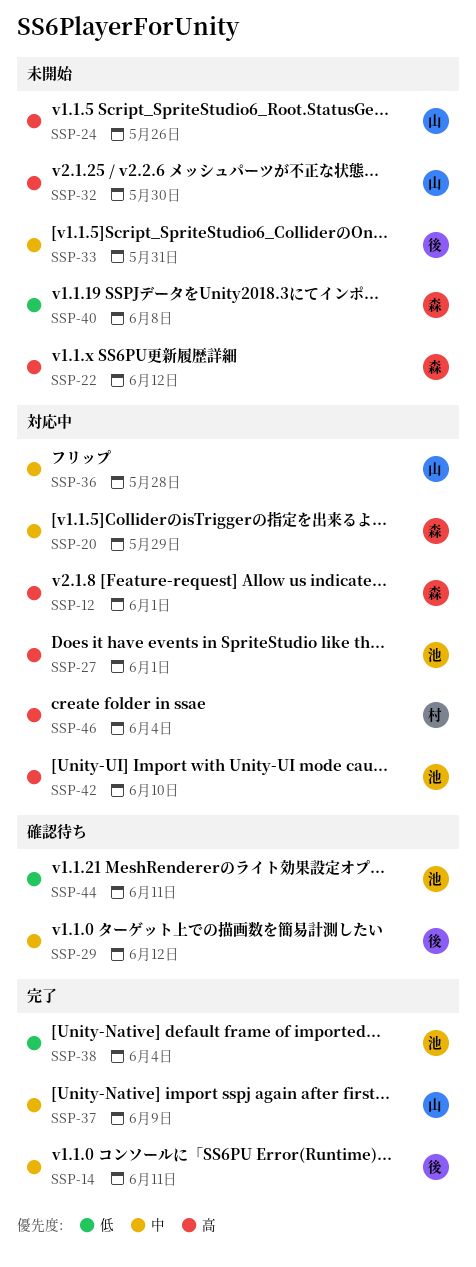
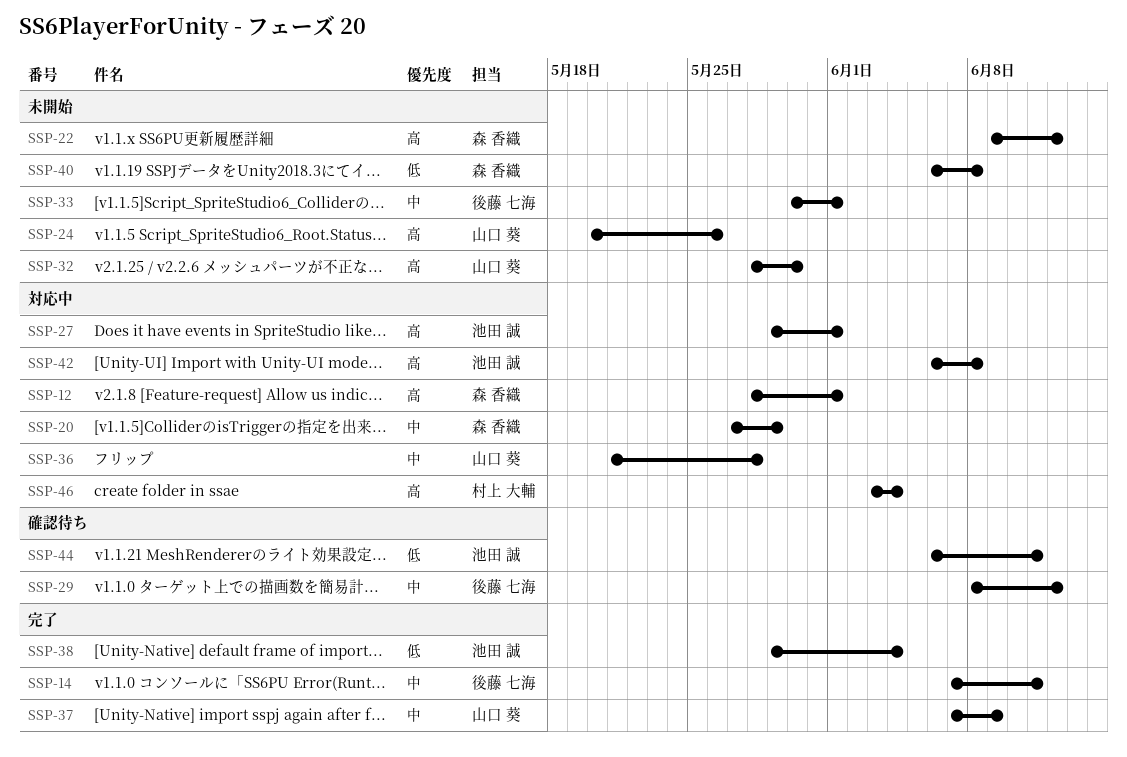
SSP-33, due: May 31 -> Jun 1
SSP-42, due: Jun 10 -> Jun 8

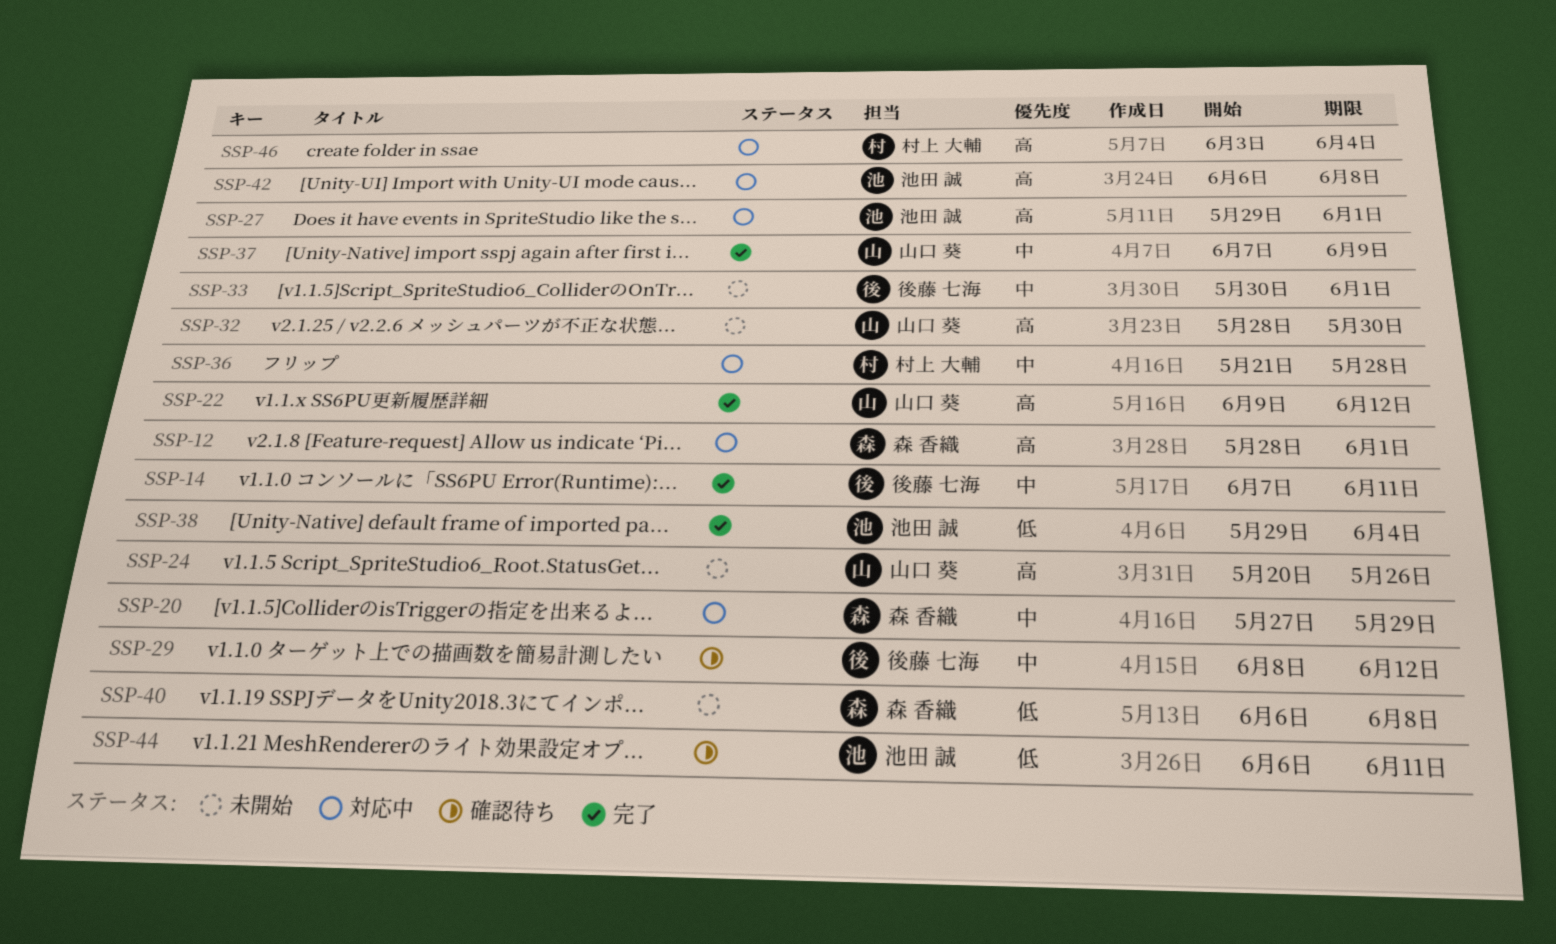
SSP-22, status: 未開始 -> 完了
SSP-22, owner: 森 香織 -> 山口 葵
SSP-36, owner: 山口 葵 -> 村上 大輔

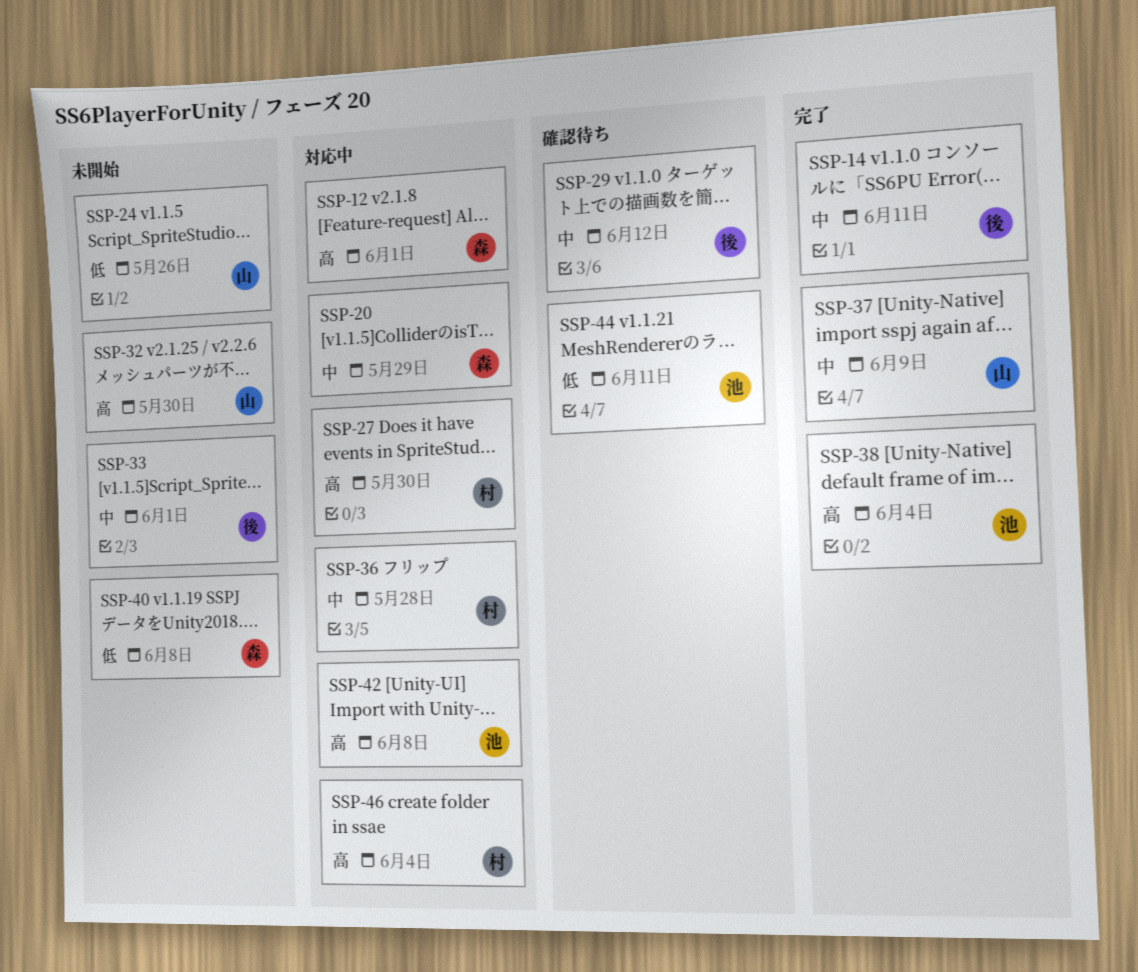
SSP-22: present -> none
SSP-24, priority: 高 -> 低
SSP-27, owner: 池田 誠 -> 村上 大輔
SSP-27, due: Jun 1 -> May 30
SSP-38, priority: 低 -> 高

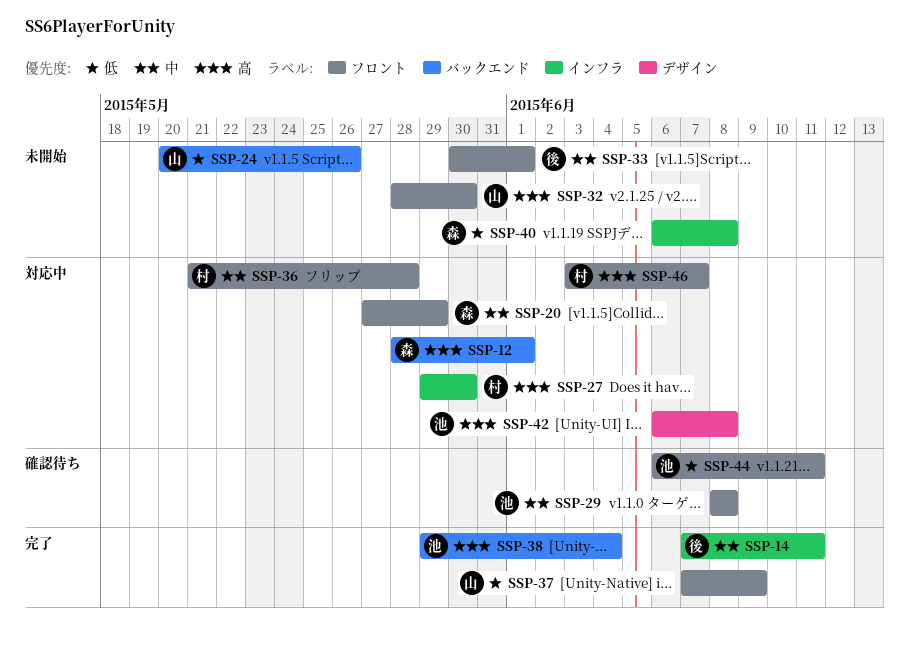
SSP-29, owner: 後 -> 池
SSP-29, due: Jun 12 -> Jun 8
SSP-37, priority: 中 -> 低
SSP-46, due: Jun 4 -> Jun 7

